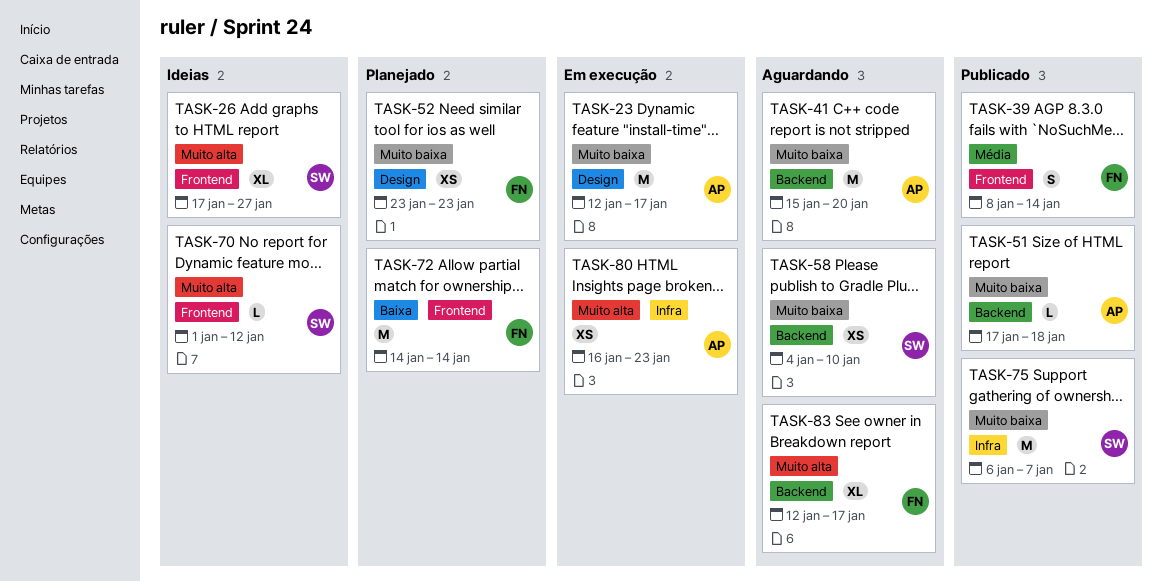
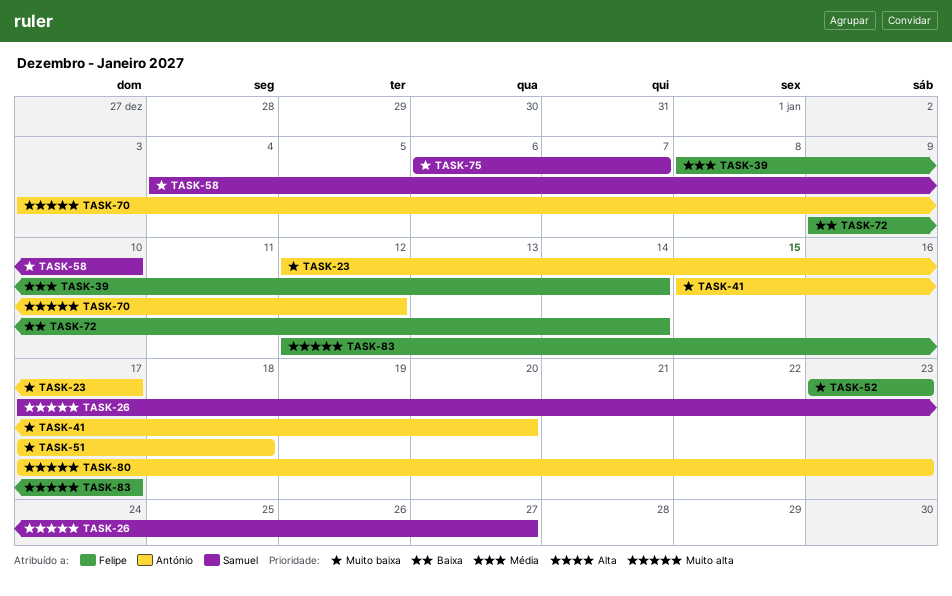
TASK-70, owner: Samuel -> António
TASK-70, start: Jan 1 -> Jan 3
TASK-72, start: Jan 14 -> Jan 9
TASK-80, start: Jan 16 -> Jan 17

